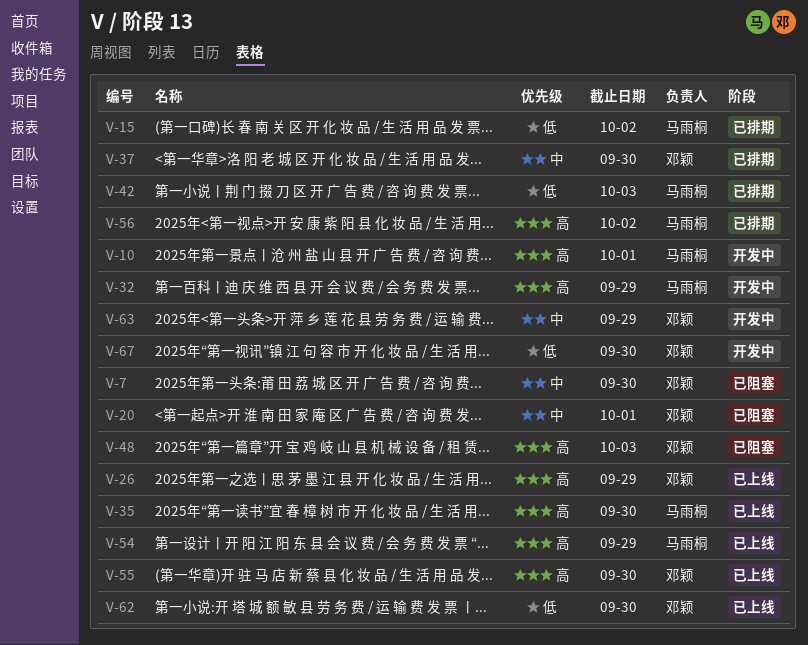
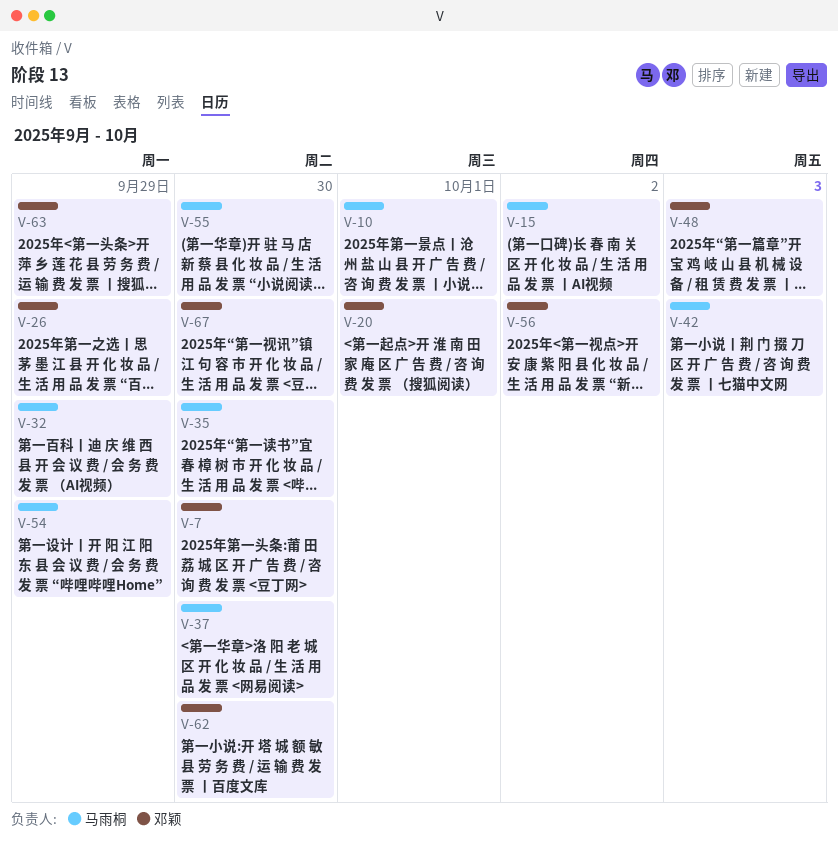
V-37, owner: 邓颖 -> 马雨桐
V-55, owner: 邓颖 -> 马雨桐
V-56, owner: 马雨桐 -> 邓颖

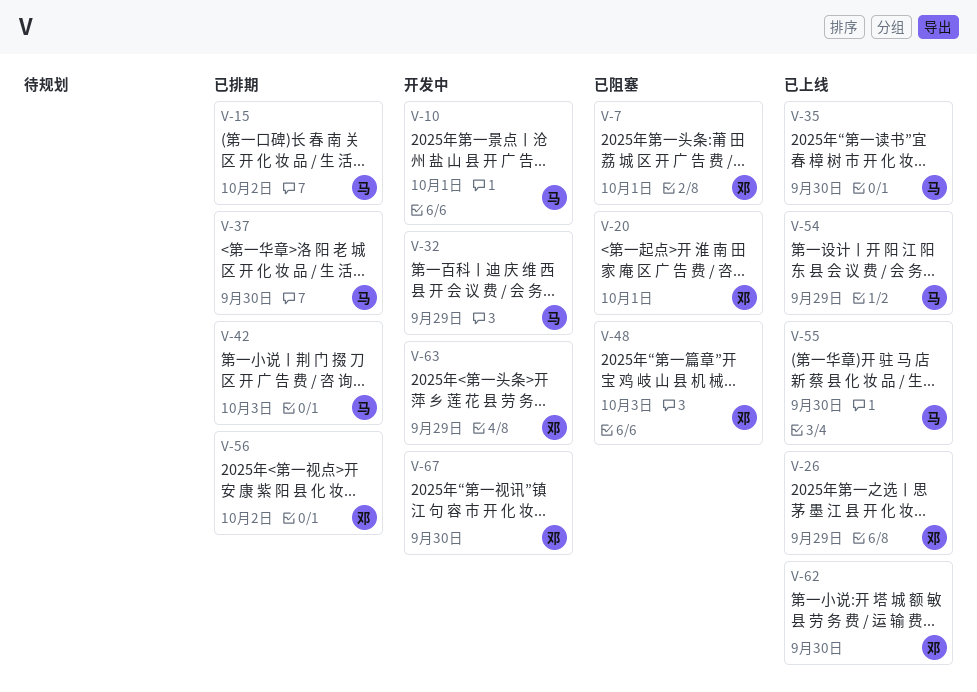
V-7, due: Sep 30 -> Oct 1

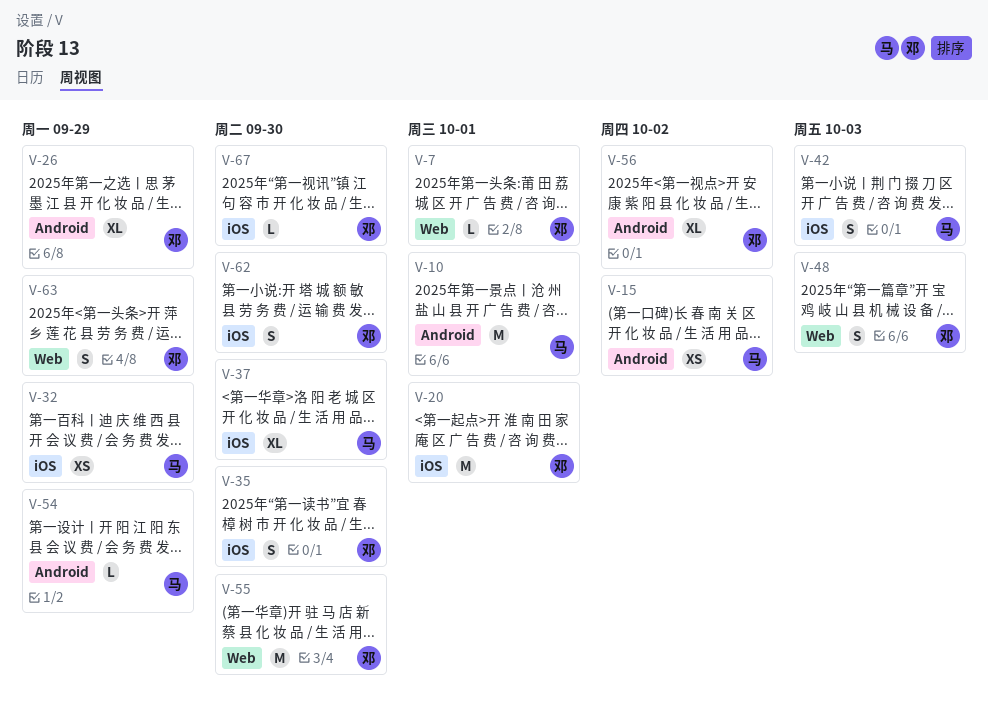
V-35, owner: 马 -> 邓
V-55, owner: 马 -> 邓

